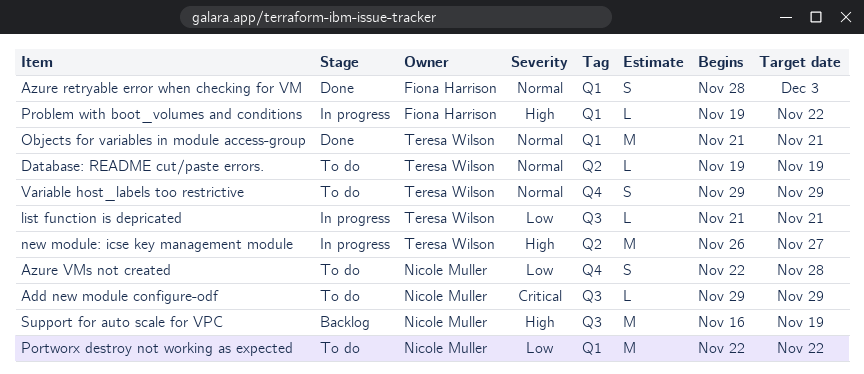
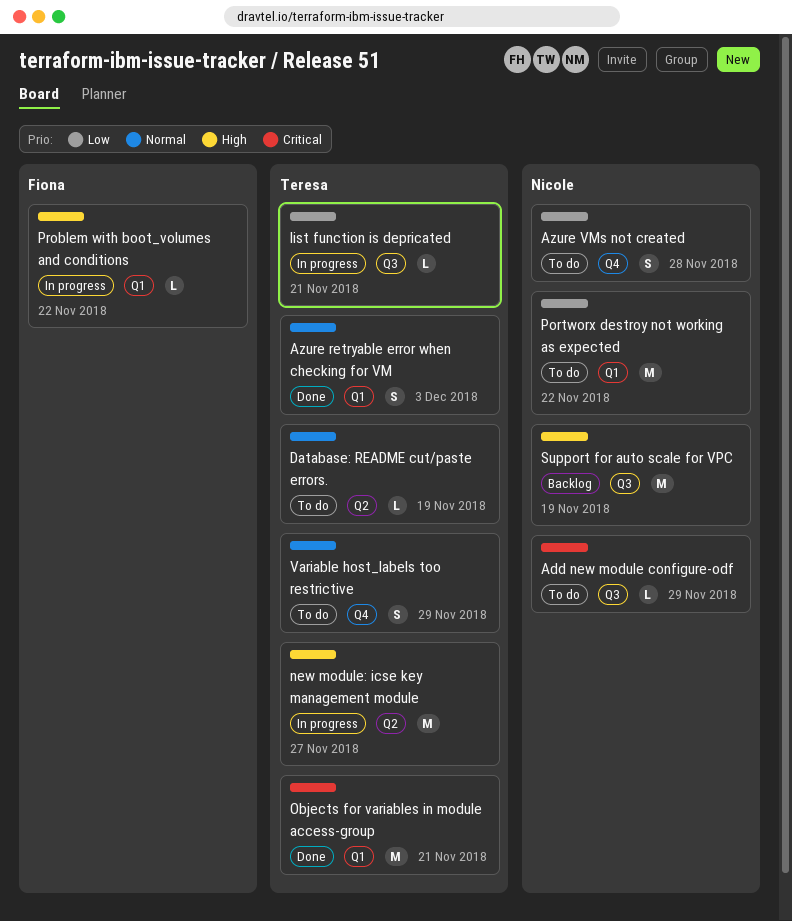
Azure retryable error when checking for VM, owner: Fiona Harrison -> Teresa Wilson
Objects for variables in module access-group, priority: Normal -> Critical

